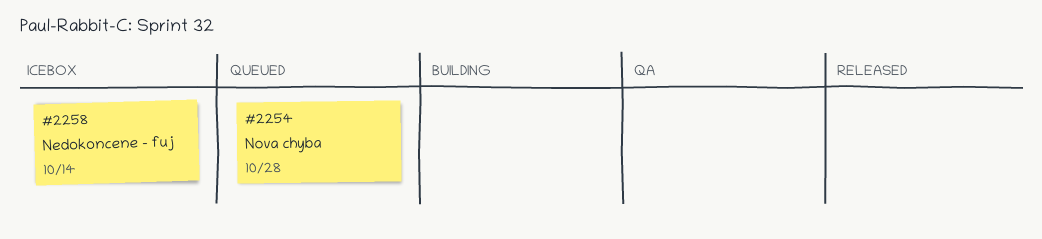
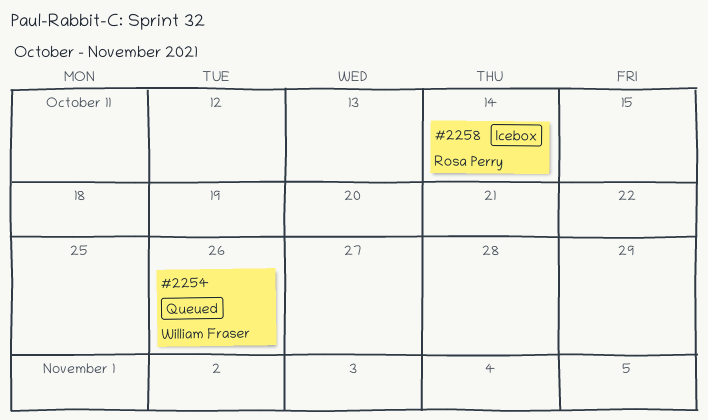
#2254, due: Oct 28 -> Oct 26

